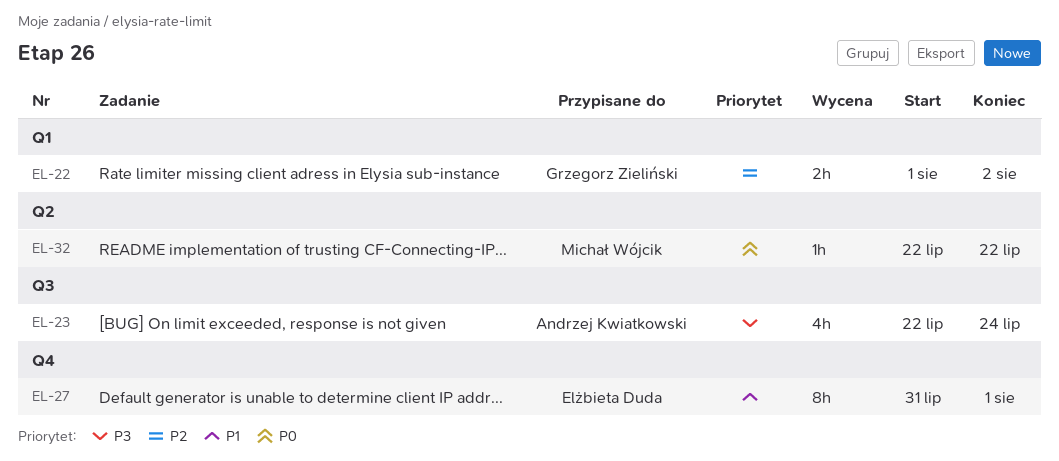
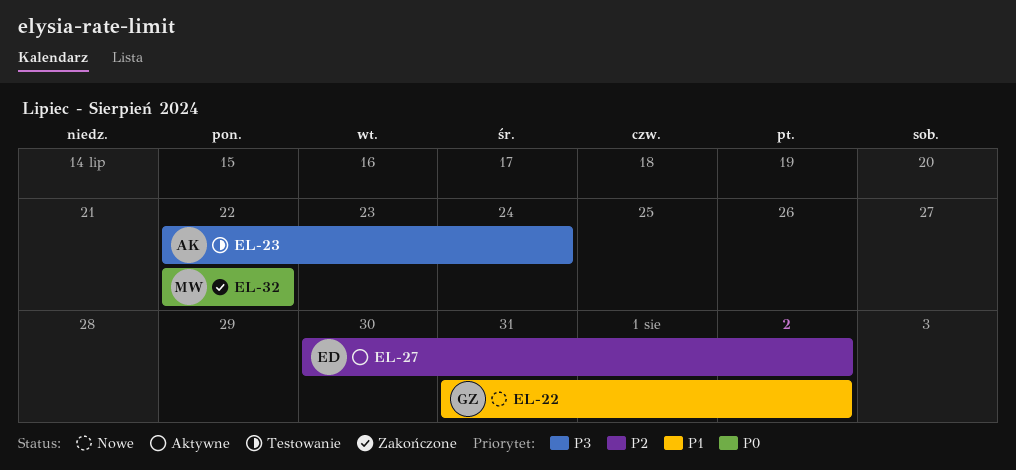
EL-22, priority: P2 -> P1
EL-22, start: Aug 1 -> Jul 31
EL-27, priority: P1 -> P2
EL-27, start: Jul 31 -> Jul 30
EL-27, due: Aug 1 -> Aug 2

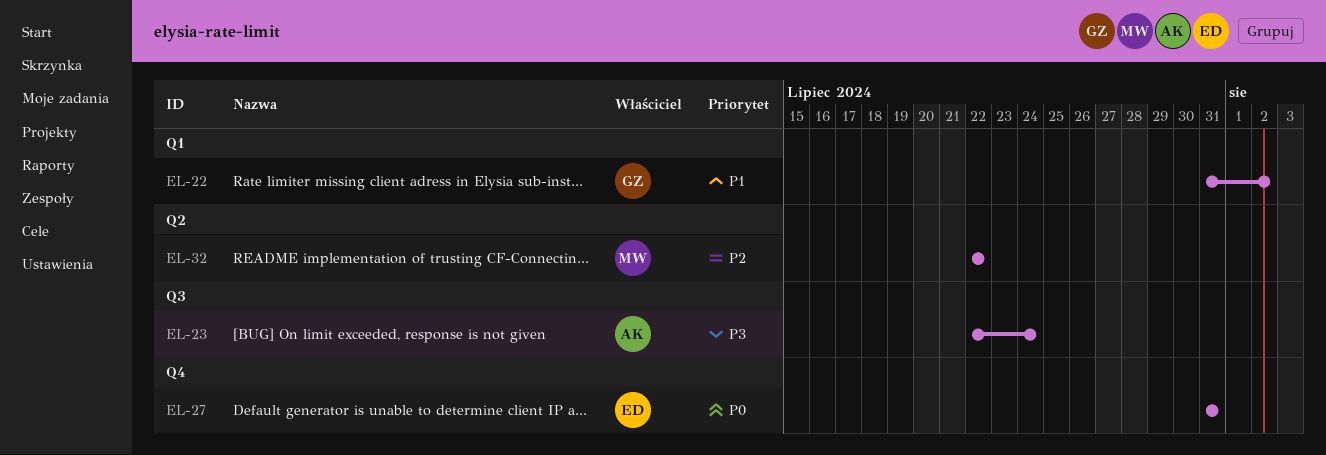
EL-27, priority: P2 -> P0
EL-27, start: Jul 30 -> Jul 31
EL-27, due: Aug 2 -> Jul 31
EL-32, priority: P0 -> P2

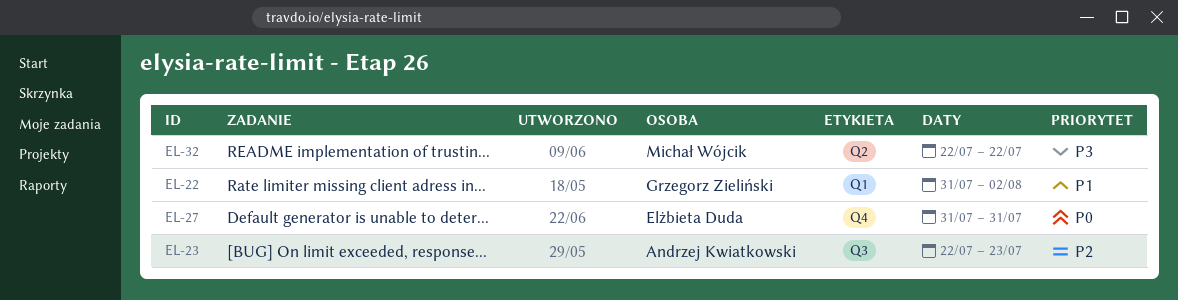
EL-23, priority: P3 -> P2
EL-23, due: Jul 24 -> Jul 23
EL-32, priority: P2 -> P3

